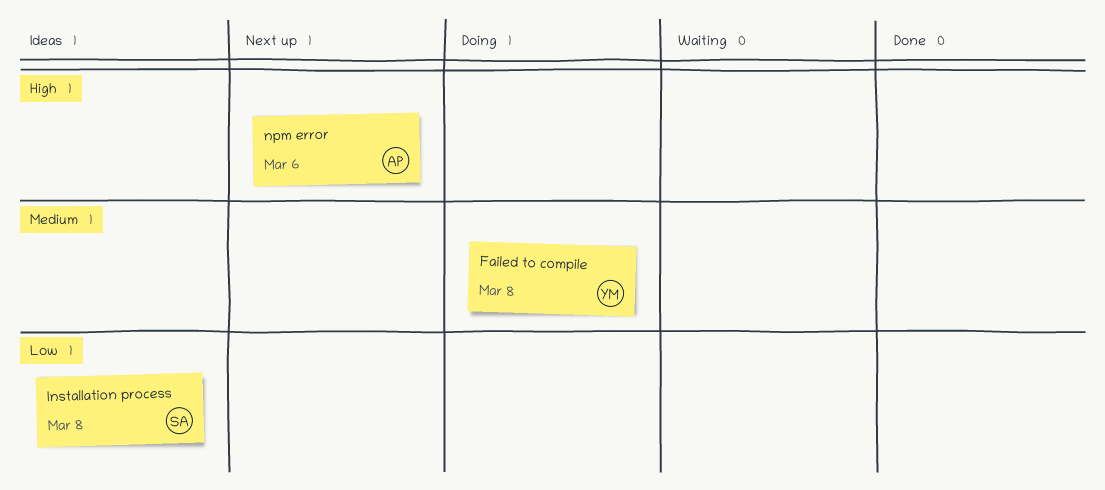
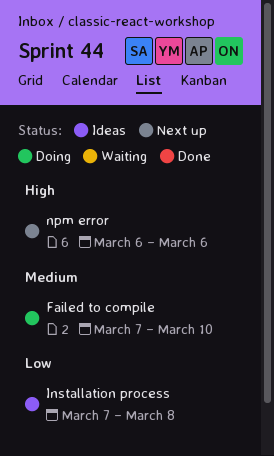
Failed to compile, due: Mar 8 -> Mar 10

